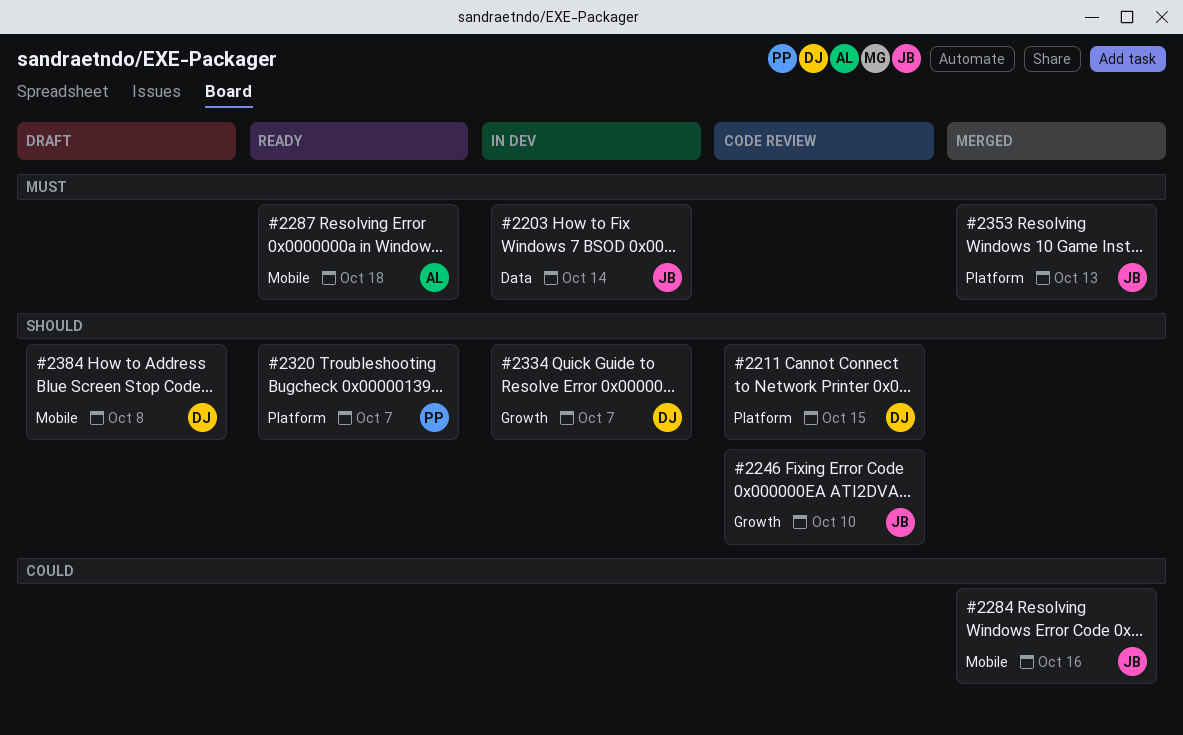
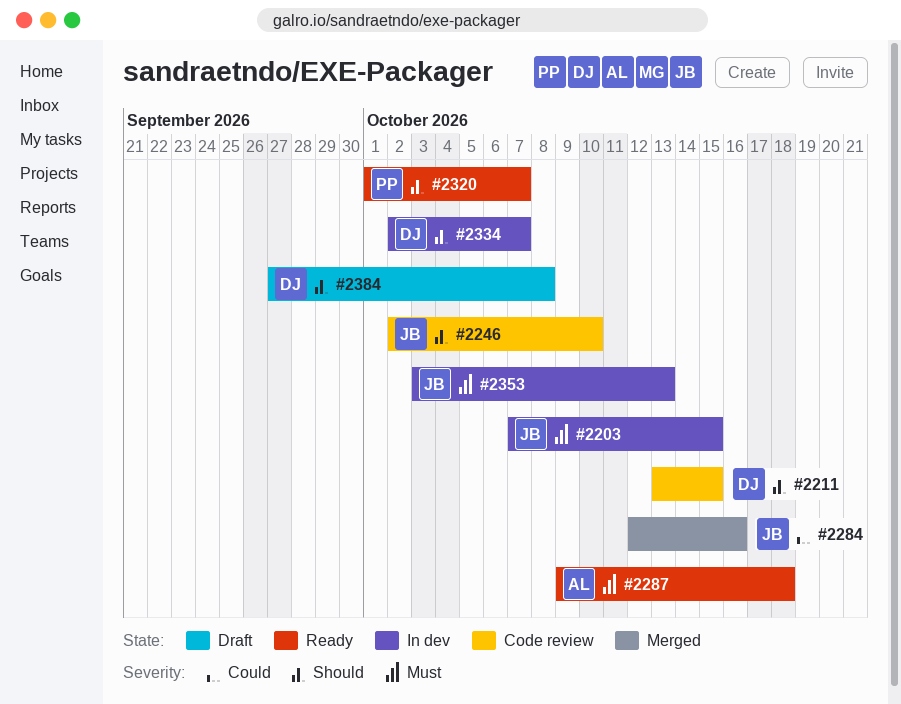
#2203, due: Oct 14 -> Oct 15
#2353, status: Merged -> In dev

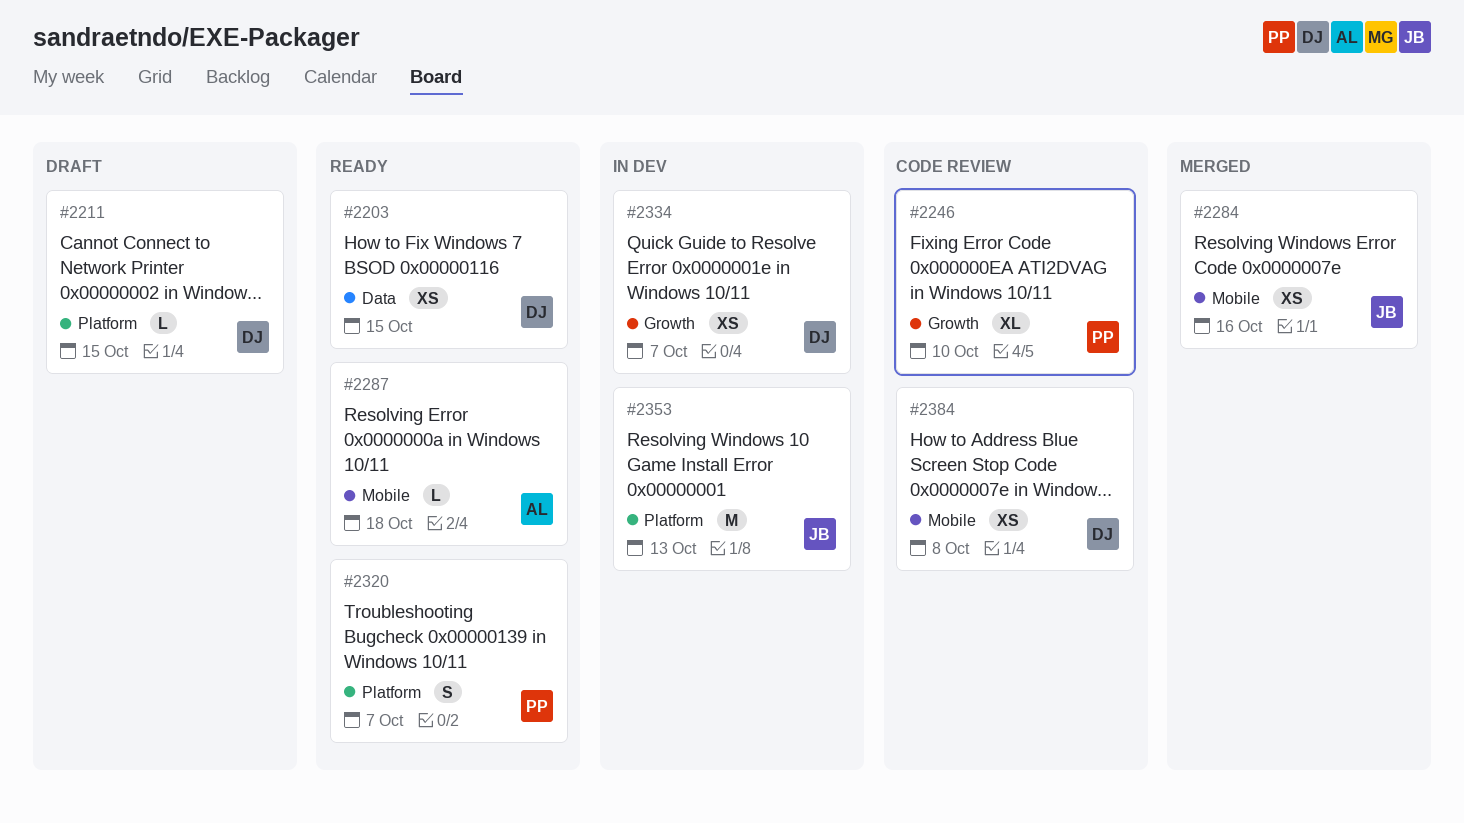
#2203, status: In dev -> Ready
#2203, owner: JB -> DJ
#2211, status: Code review -> Draft
#2246, owner: JB -> PP
#2384, status: Draft -> Code review

